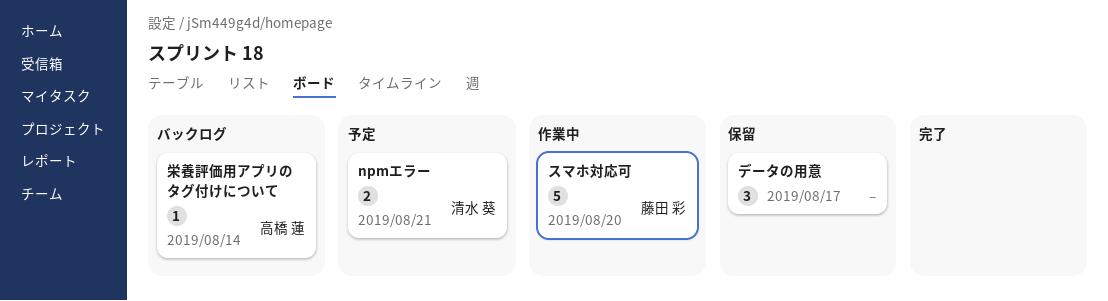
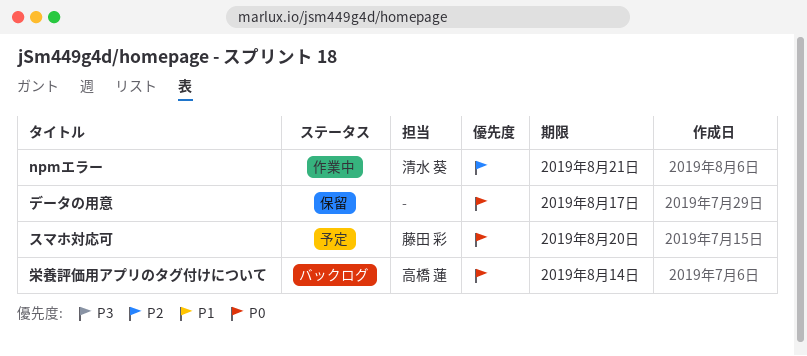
npmエラー, status: 予定 -> 作業中
スマホ対応可, status: 作業中 -> 予定

